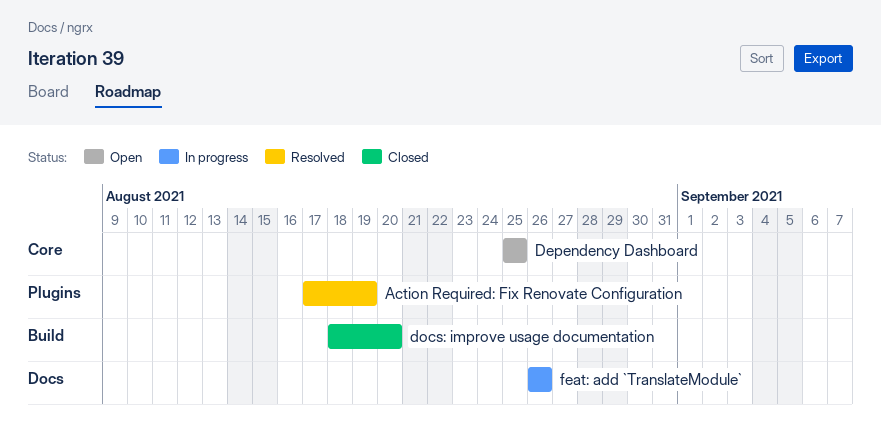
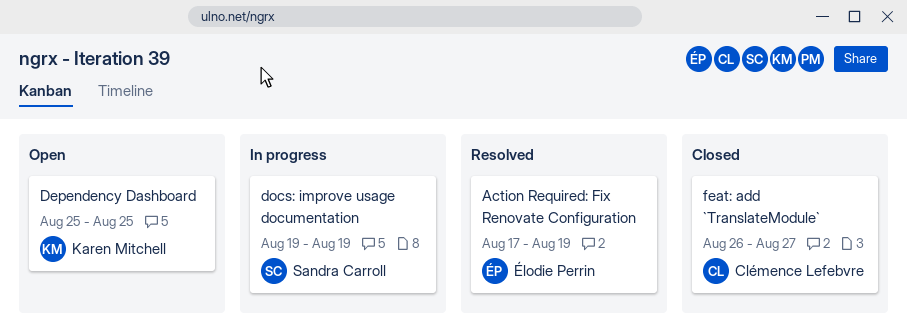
docs: improve usage documentation, status: Closed -> In progress
docs: improve usage documentation, start: Aug 18 -> Aug 19
docs: improve usage documentation, due: Aug 20 -> Aug 19
feat: add `TranslateModule`, status: In progress -> Closed
feat: add `TranslateModule`, due: Aug 26 -> Aug 27

